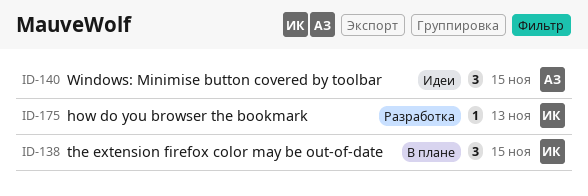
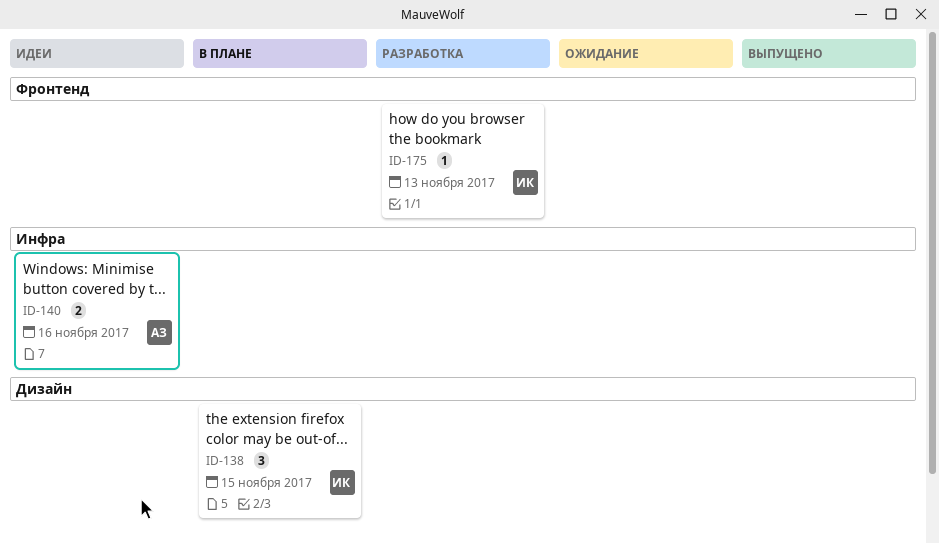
ID-140, estimate: 3 -> 2
ID-140, due: Nov 15 -> Nov 16

